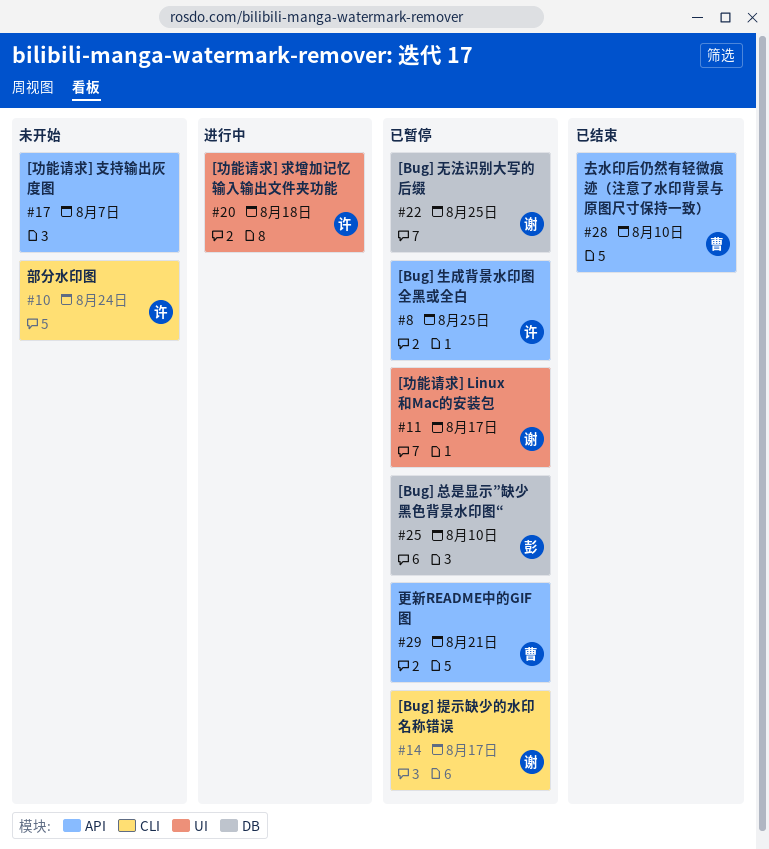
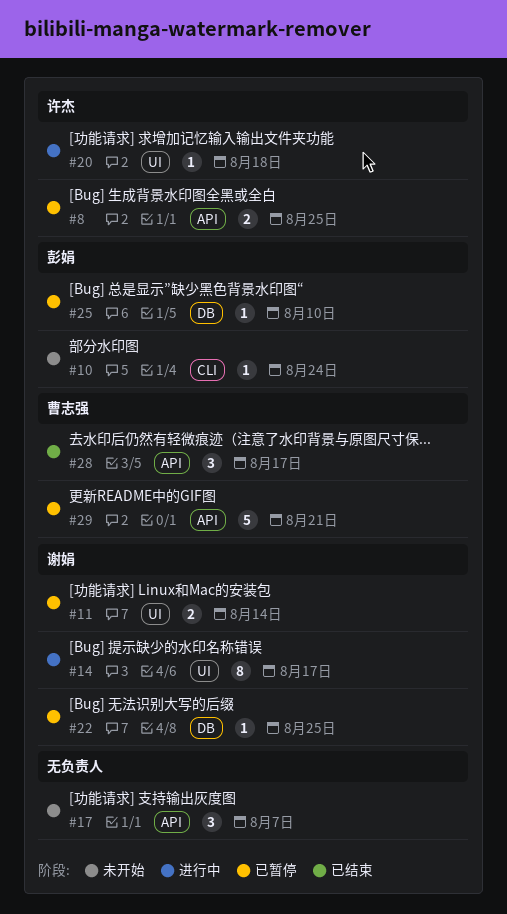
#10, owner: 许杰 -> 彭娟
#11, due: Aug 17 -> Aug 14
#14, status: 已暂停 -> 进行中
#14, label: CLI -> UI
#28, due: Aug 10 -> Aug 17

